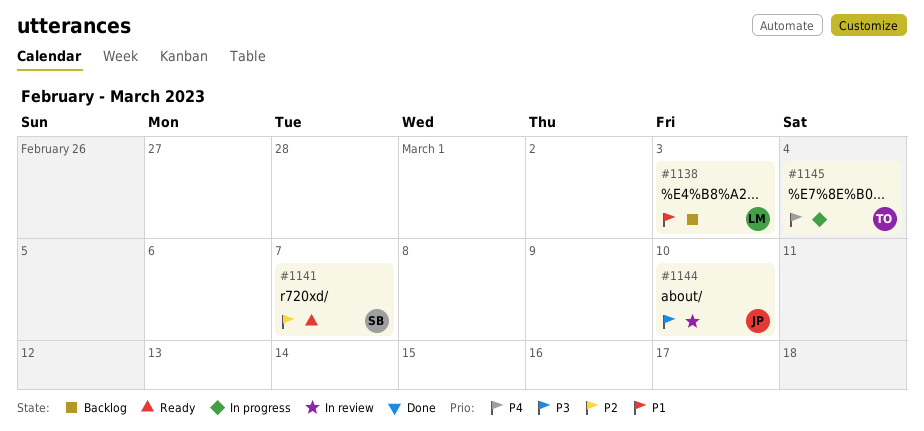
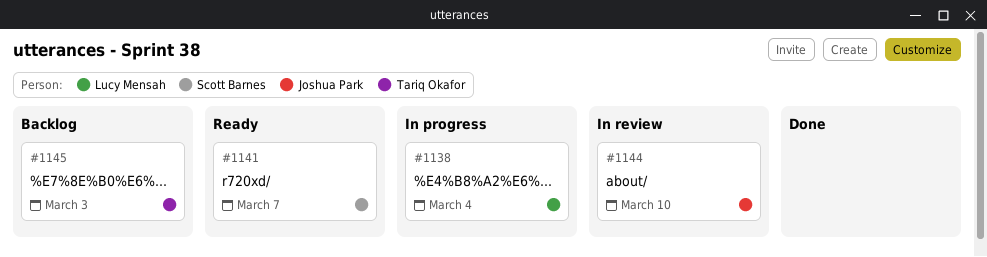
#1138, status: Backlog -> In progress
#1138, due: Mar 3 -> Mar 4
#1145, status: In progress -> Backlog
#1145, due: Mar 4 -> Mar 3

